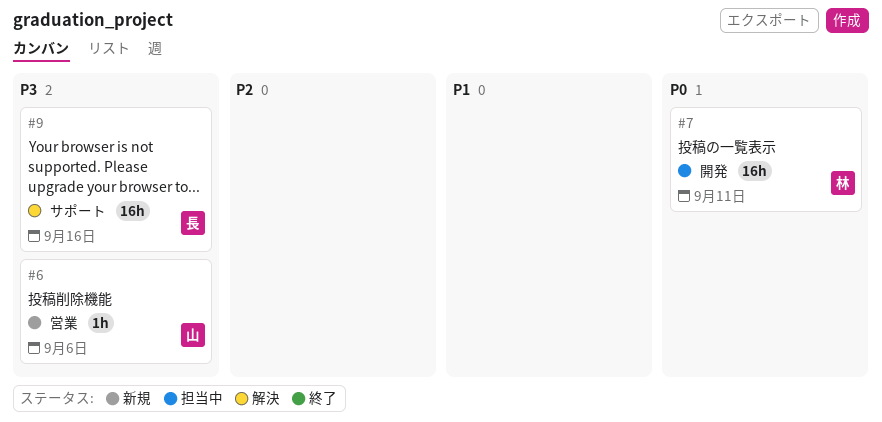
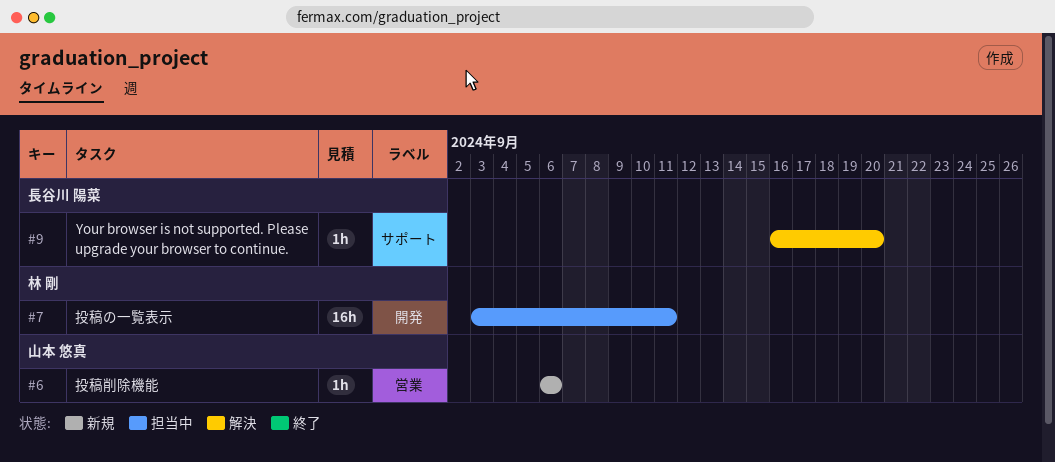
#9, estimate: 16h -> 1h
#9, due: Sep 16 -> Sep 20

